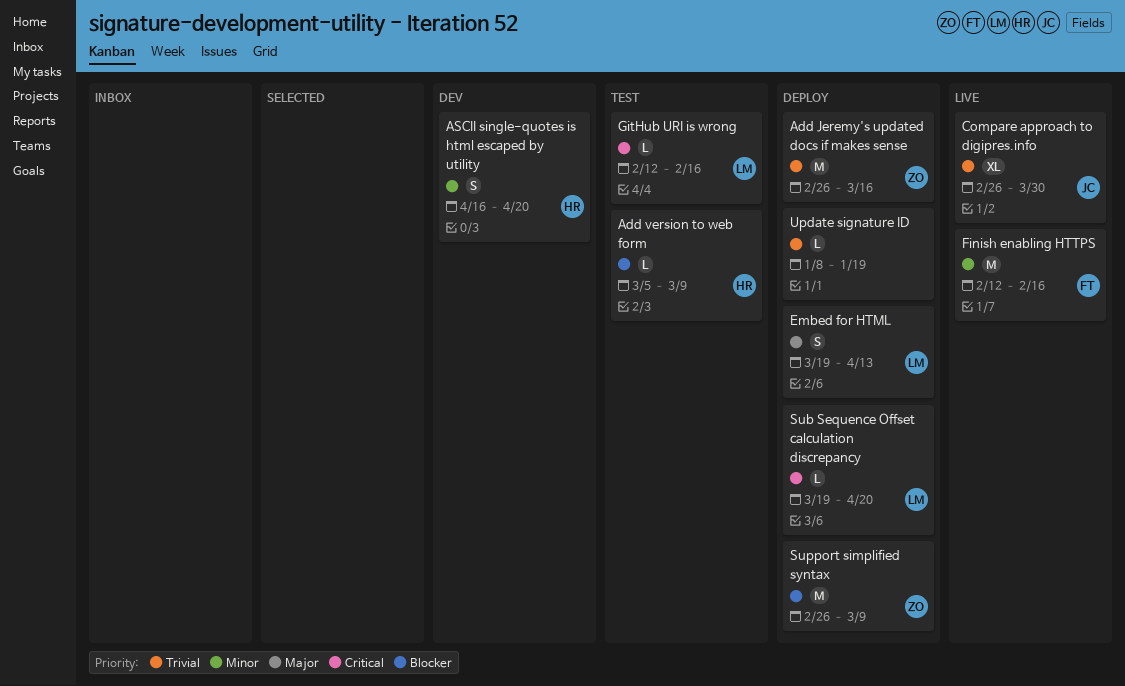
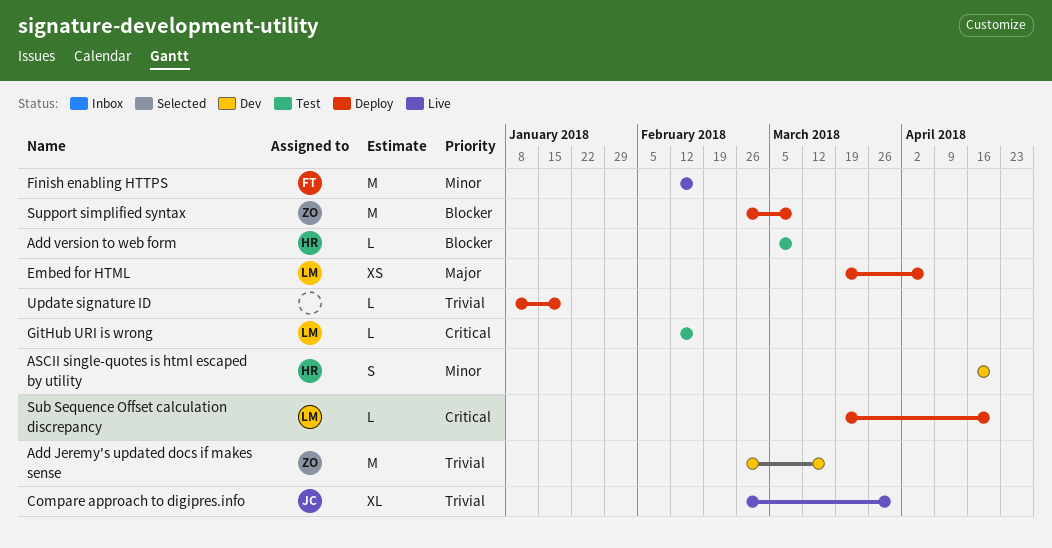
Add Jeremy's updated docs if makes sense, status: Deploy -> Dev
Embed for HTML, estimate: S -> XS
Embed for HTML, due: Apr 13 -> Apr 6

